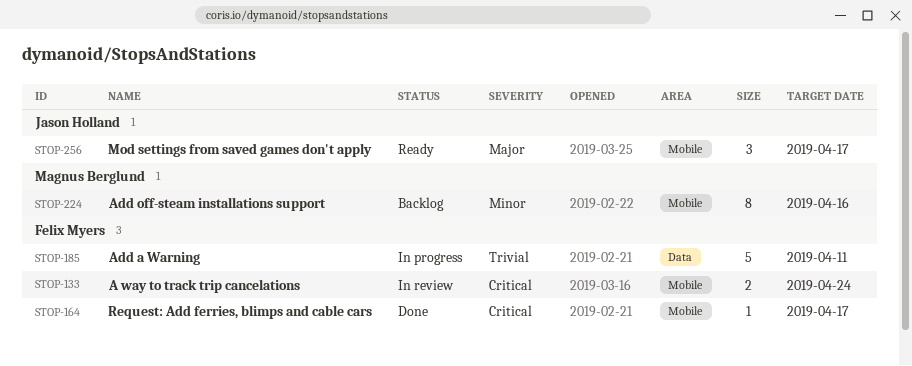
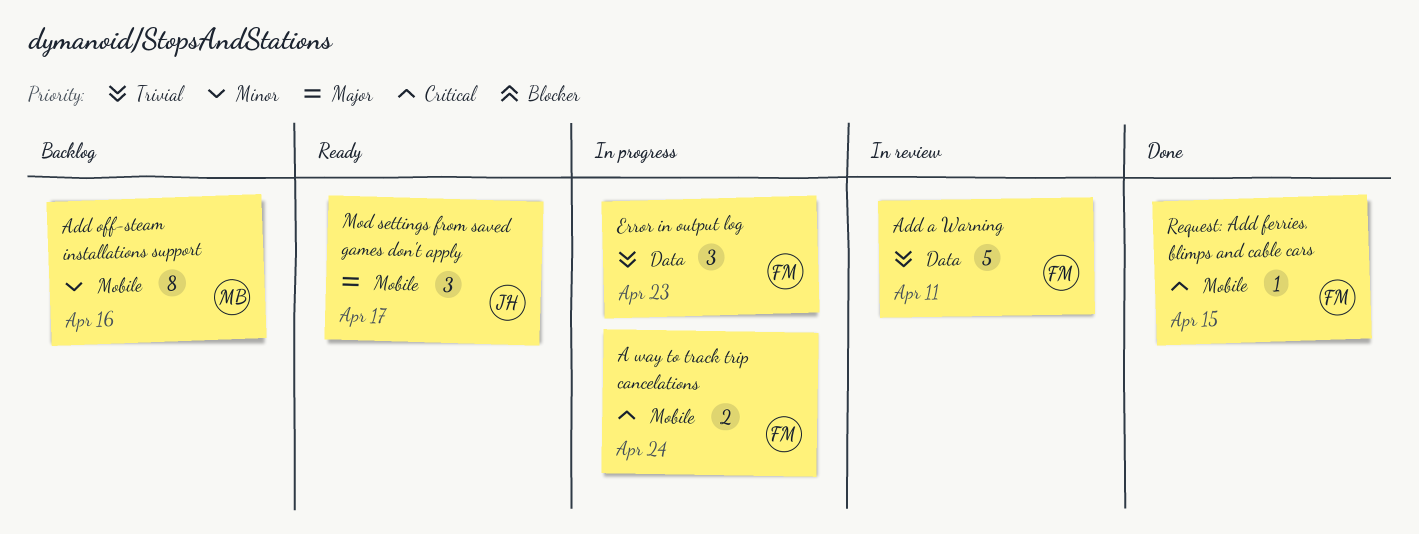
A way to track trip cancelations, status: In review -> In progress
Add a Warning, status: In progress -> In review
Error in output log: none -> present
Request: Add ferries, blimps and cable cars, due: Apr 17 -> Apr 15

